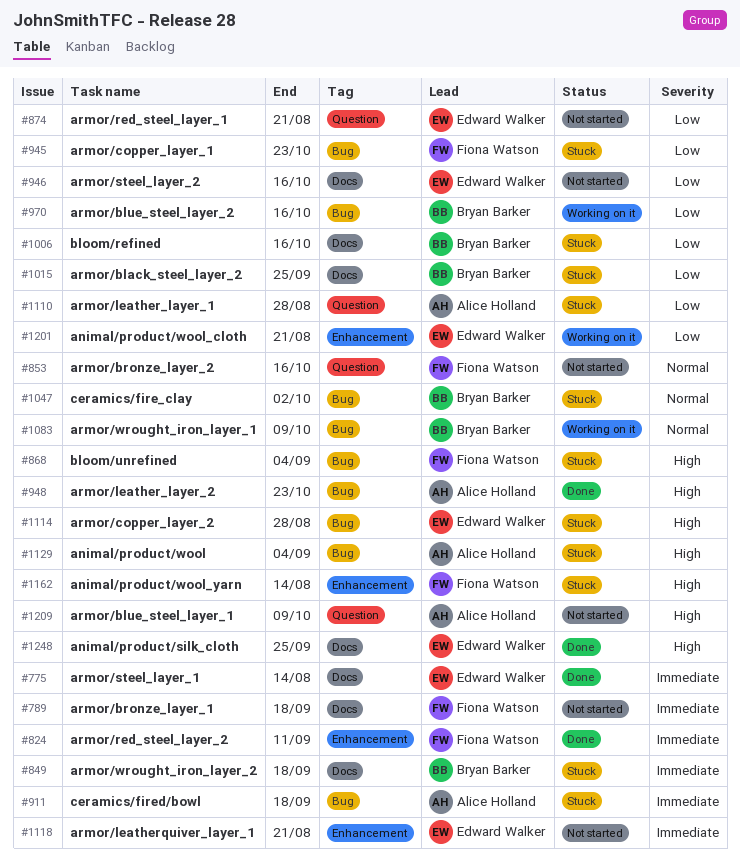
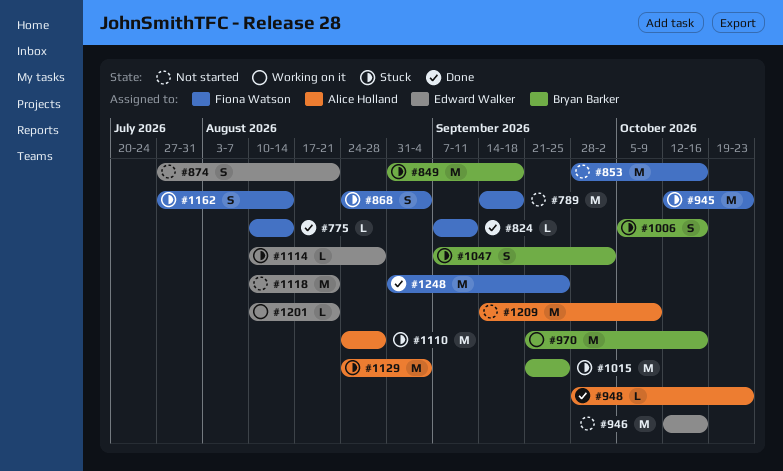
#775, owner: Edward Walker -> Fiona Watson
#911: present -> none
#1083: present -> none
#1248, owner: Edward Walker -> Fiona Watson

